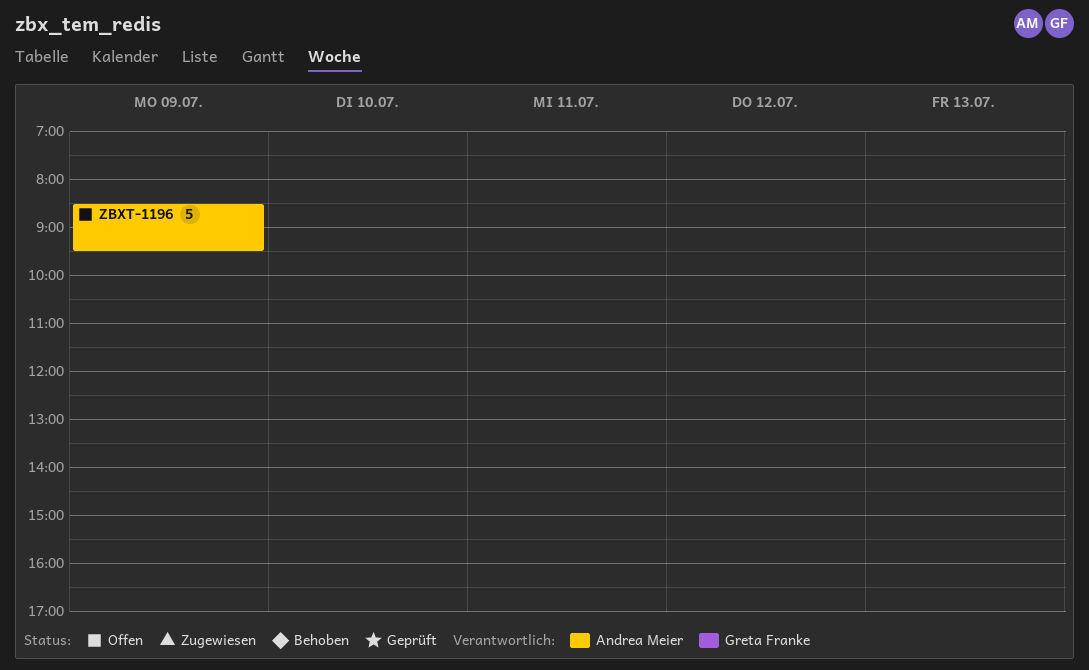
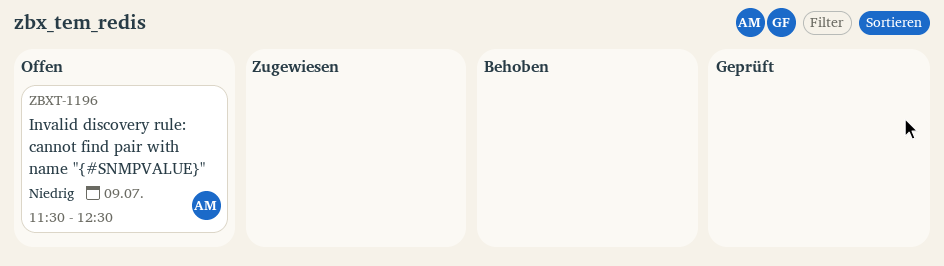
ZBXT-1196, begins: 08:30 -> 11:30
ZBXT-1196, ends: 09:30 -> 12:30

